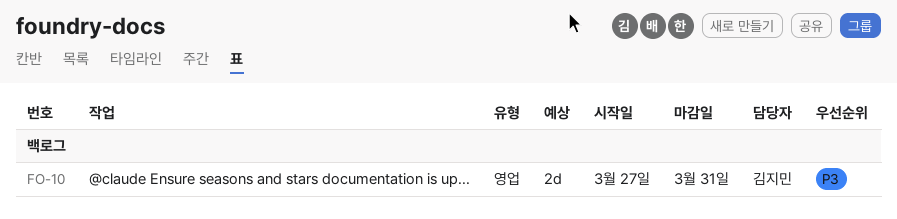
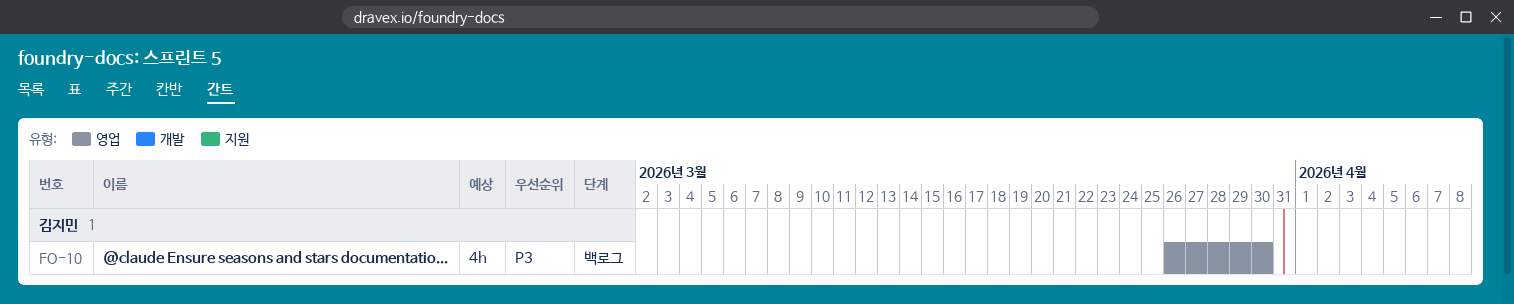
FO-10, estimate: 2d -> 4h
FO-10, start: Mar 27 -> Mar 26
FO-10, due: Mar 31 -> Mar 30

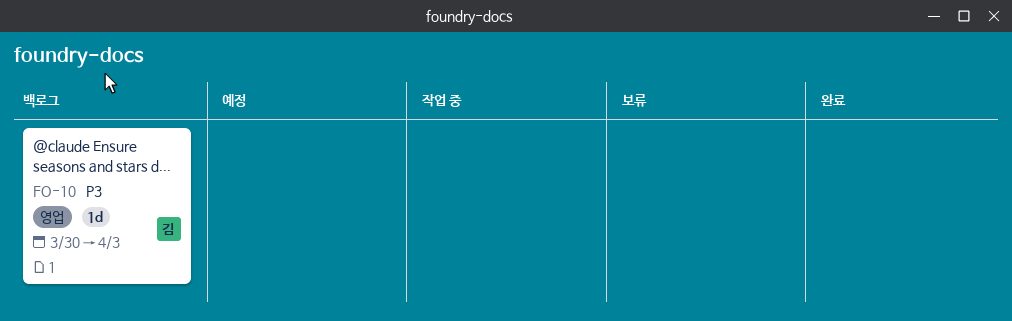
FO-10, estimate: 4h -> 1d
FO-10, start: Mar 26 -> Mar 30
FO-10, due: Mar 30 -> Apr 3

